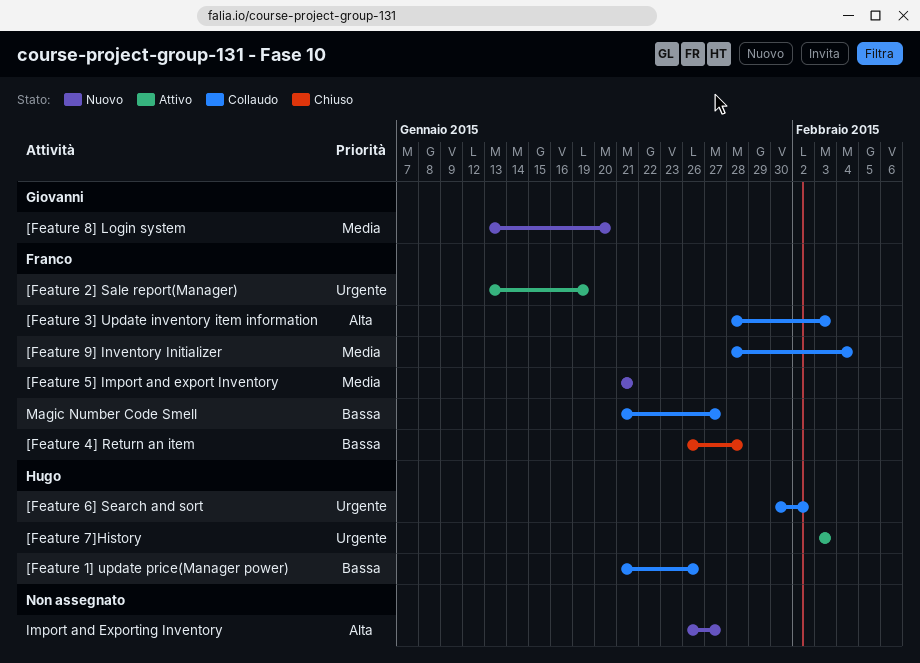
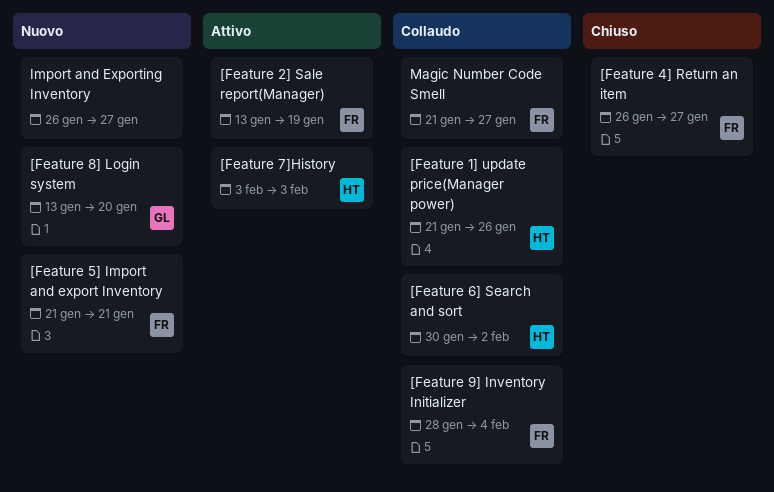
[Feature 3] Update inventory item information: present -> none
[Feature 4] Return an item, due: Jan 28 -> Jan 27

